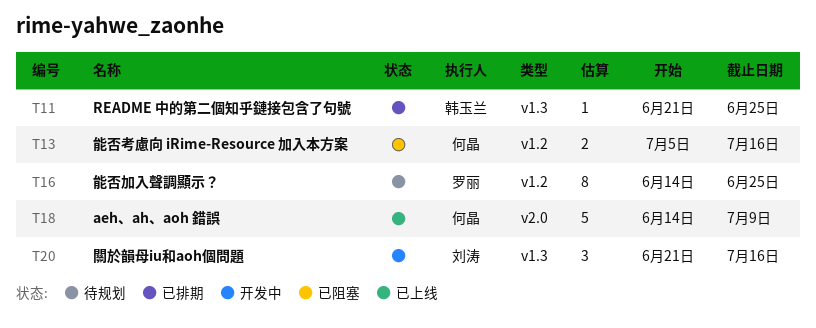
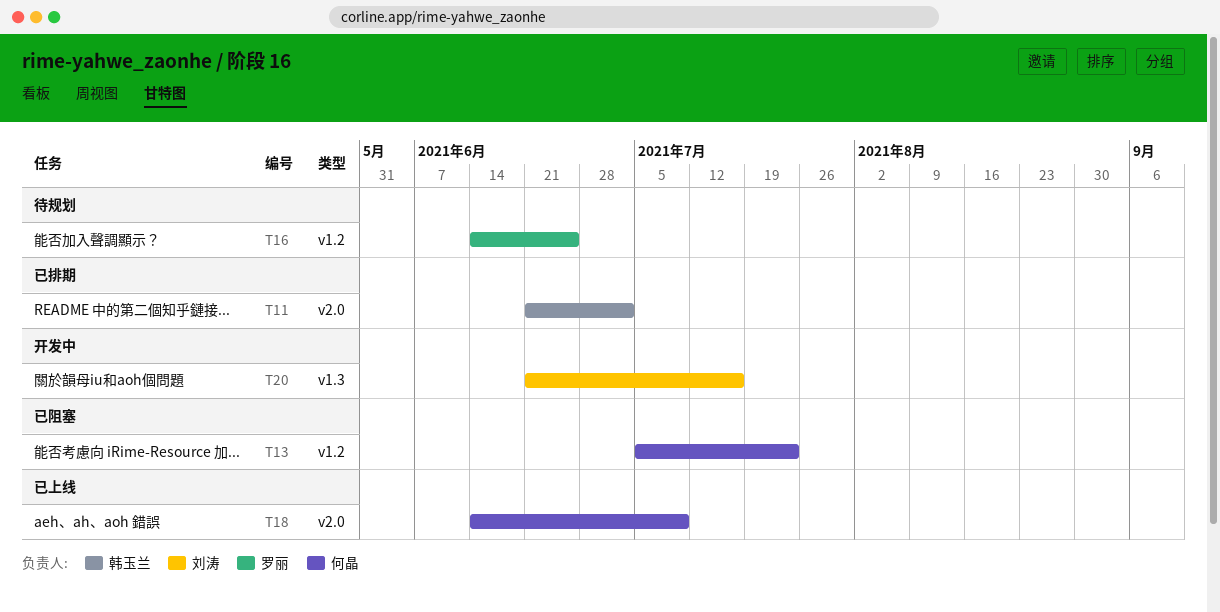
T11, label: v1.3 -> v2.0
T11, due: Jun 25 -> Jul 2
T13, due: Jul 16 -> Jul 23

